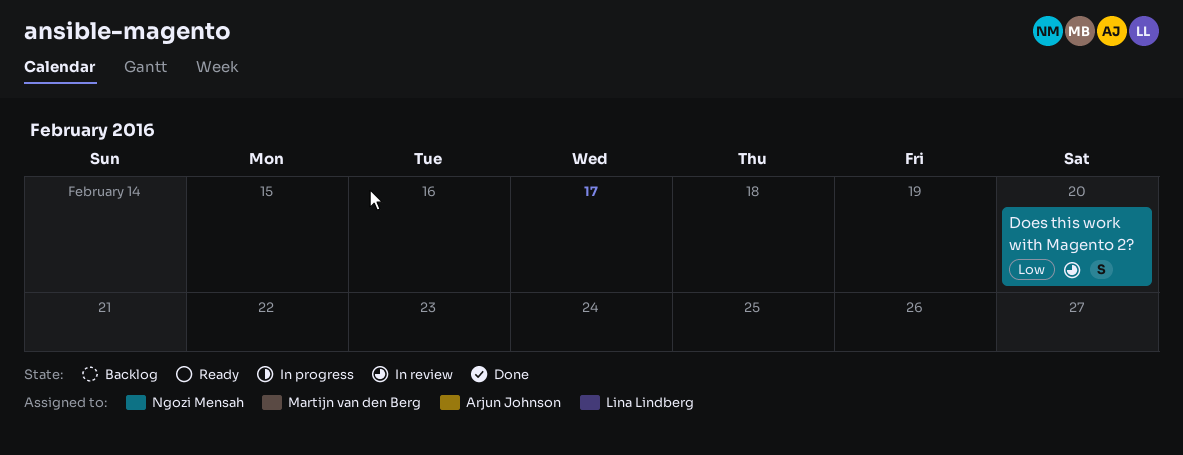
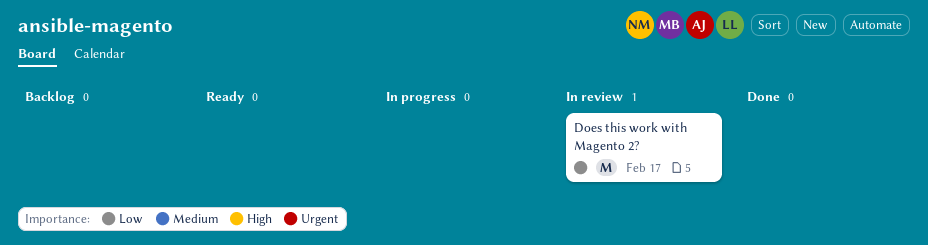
Does this work with Magento 2?, estimate: S -> M
Does this work with Magento 2?, due: Feb 20 -> Feb 17

